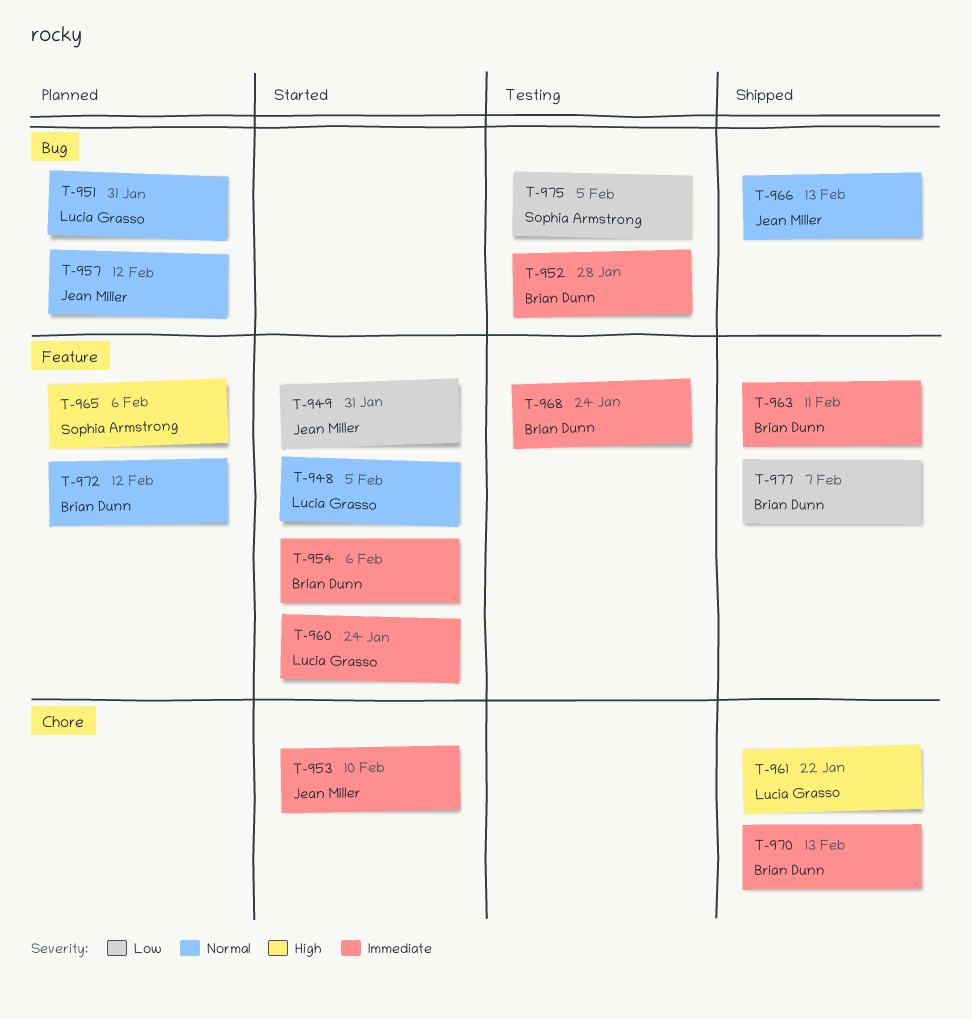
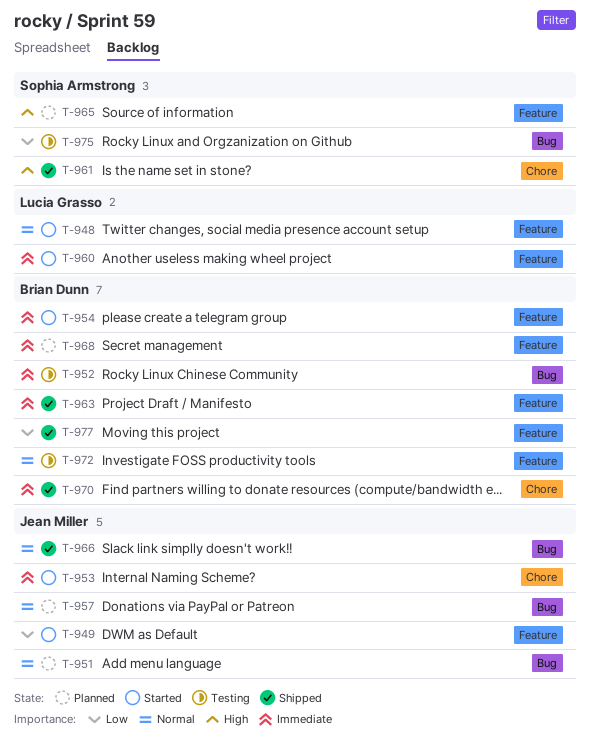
T-951, owner: Lucia Grasso -> Jean Miller
T-961, owner: Lucia Grasso -> Sophia Armstrong
T-968, status: Testing -> Planned
T-972, status: Planned -> Testing

